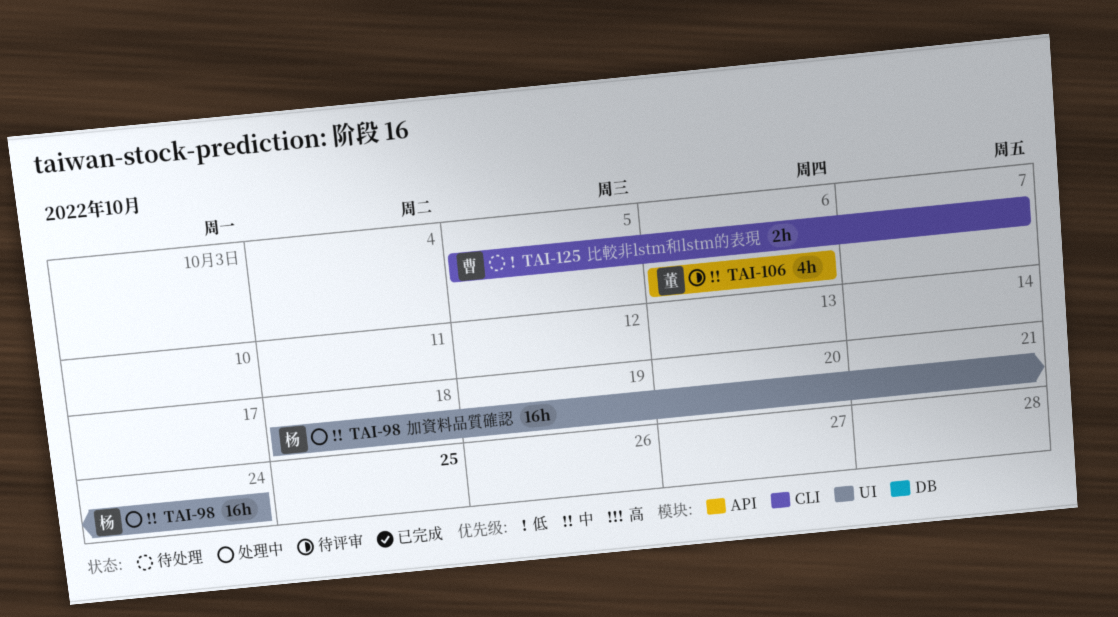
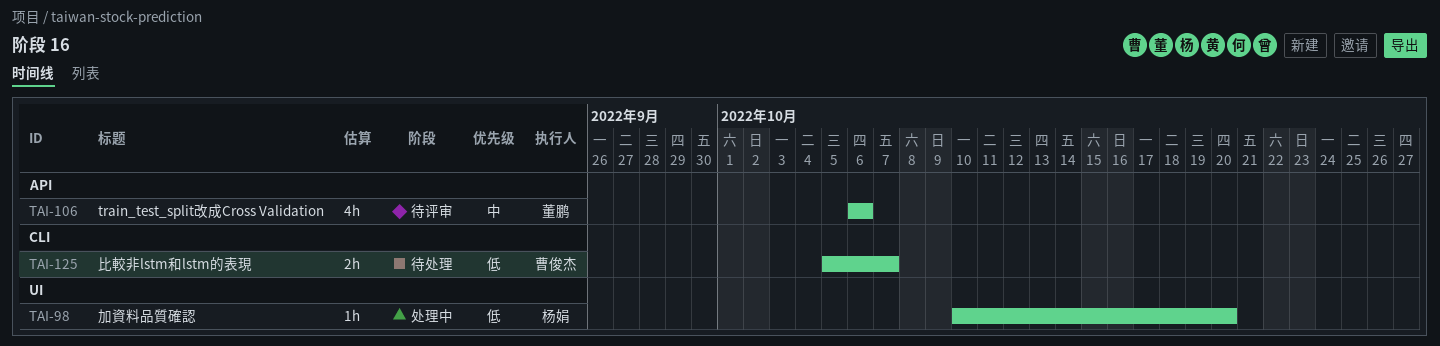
TAI-98, priority: 中 -> 低
TAI-98, estimate: 16h -> 1h
TAI-98, start: Oct 18 -> Oct 10
TAI-98, due: Oct 24 -> Oct 20

